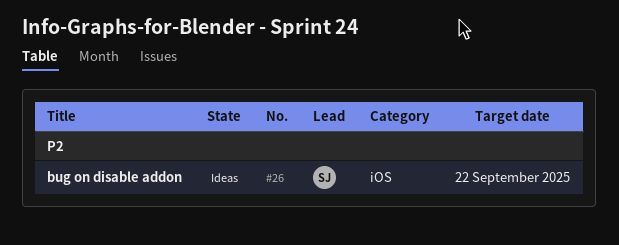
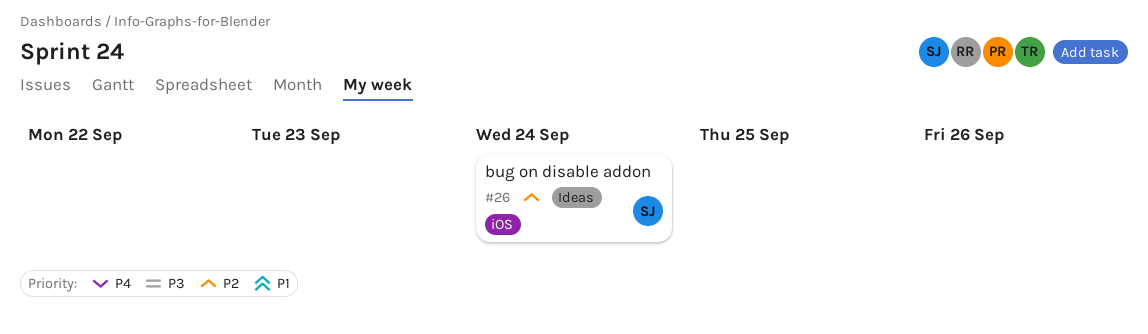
#26, due: Sep 22 -> Sep 24

